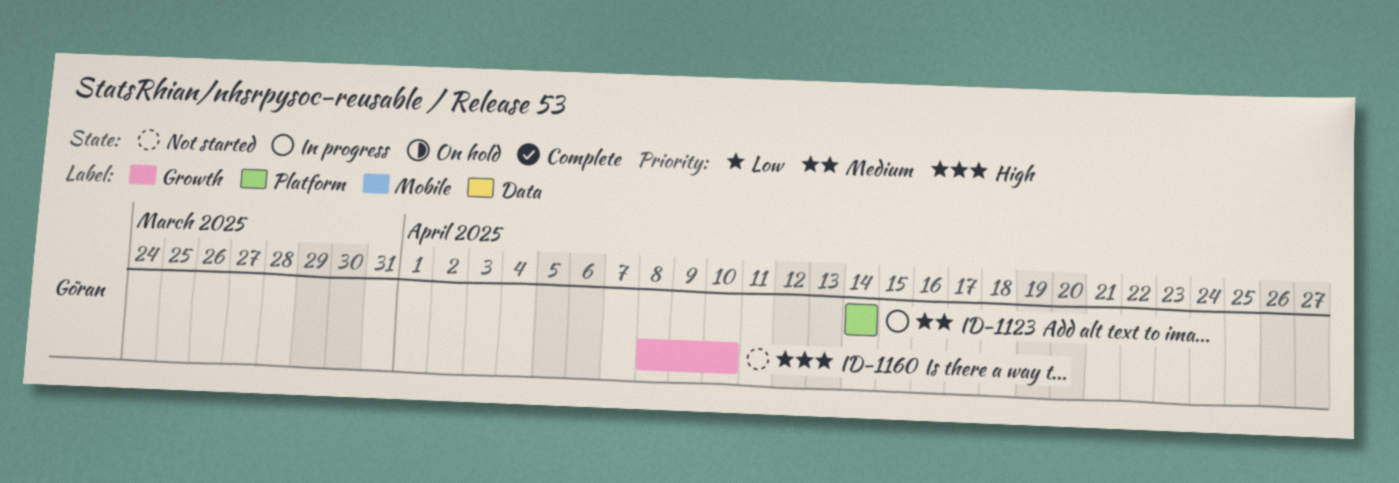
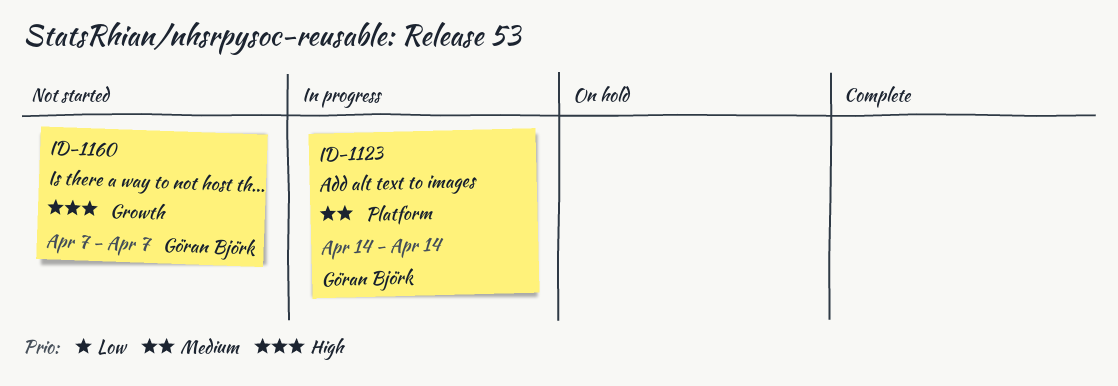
ID-1160, start: Apr 8 -> Apr 7
ID-1160, due: Apr 10 -> Apr 7

